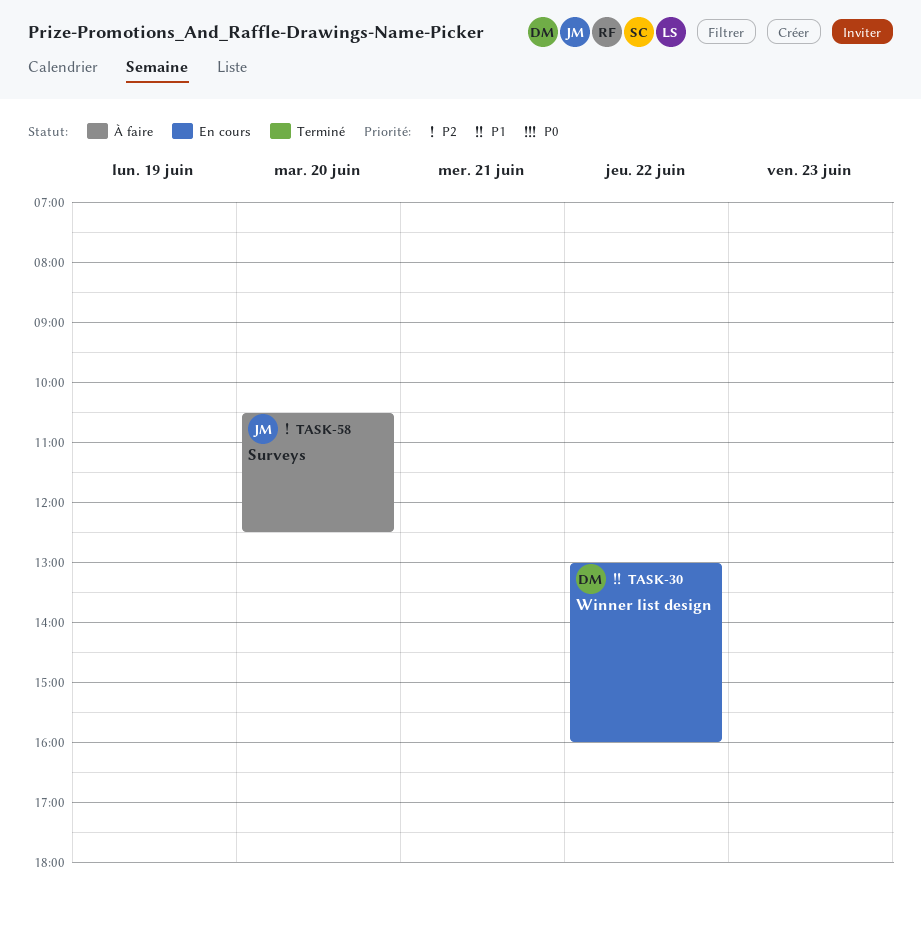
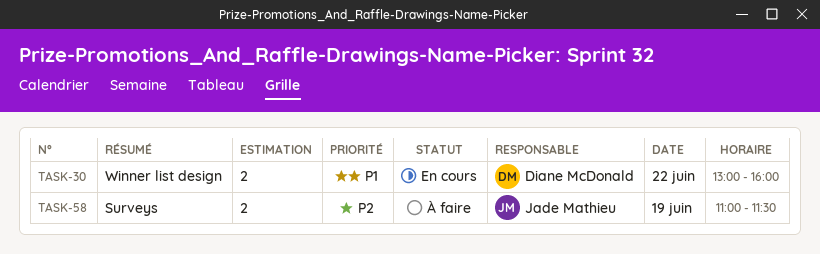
TASK-58, day: Jun 20 -> Jun 19
TASK-58, begins: 10:30 -> 11:00
TASK-58, ends: 12:30 -> 11:30

